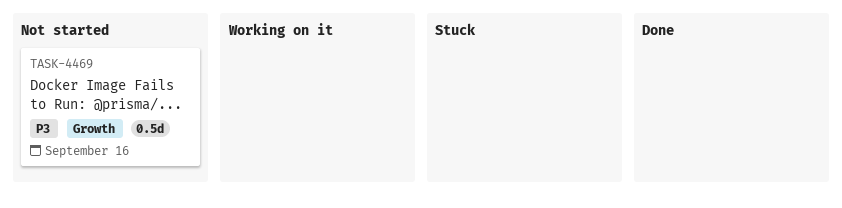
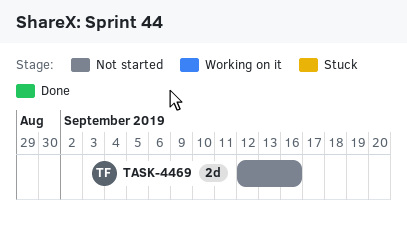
TASK-4469, estimate: 0.5d -> 2d

